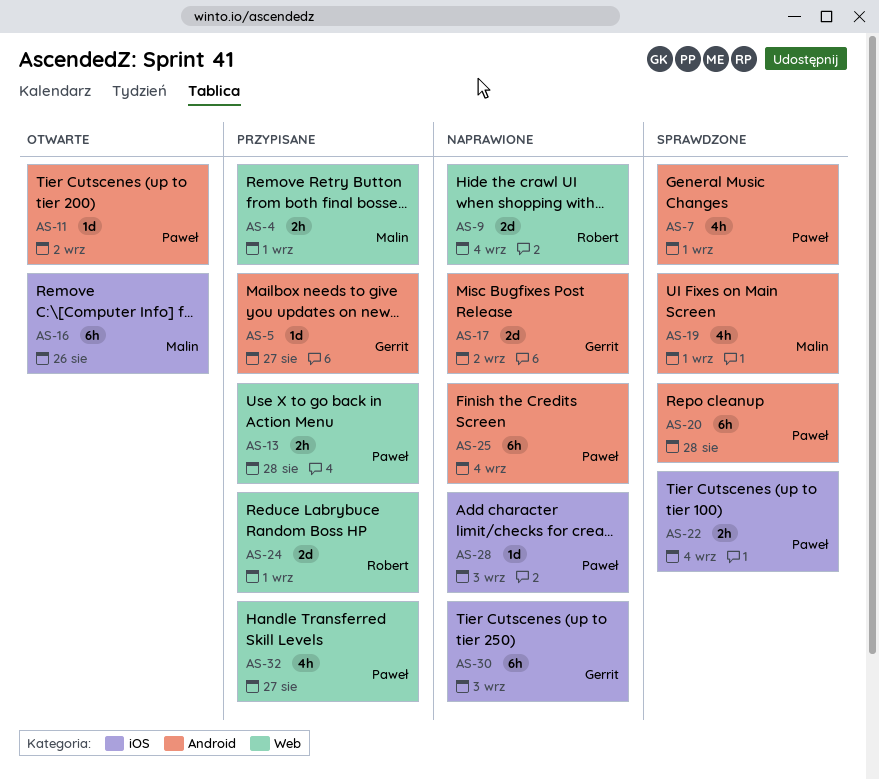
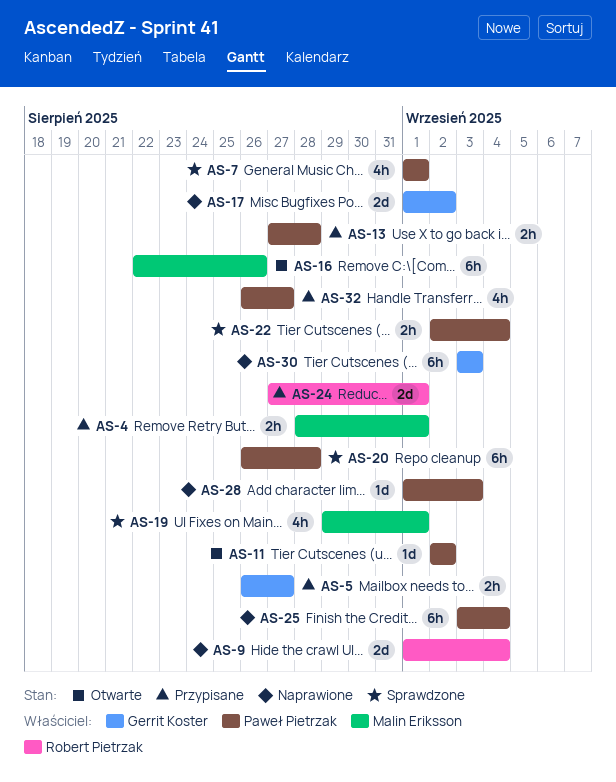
AS-5, estimate: 1d -> 2h

